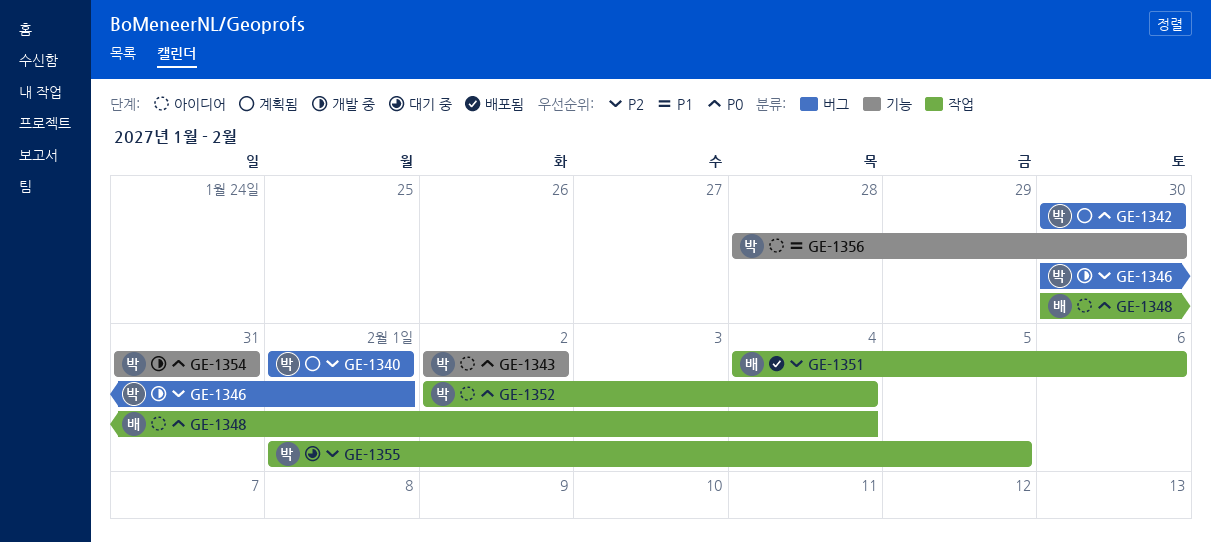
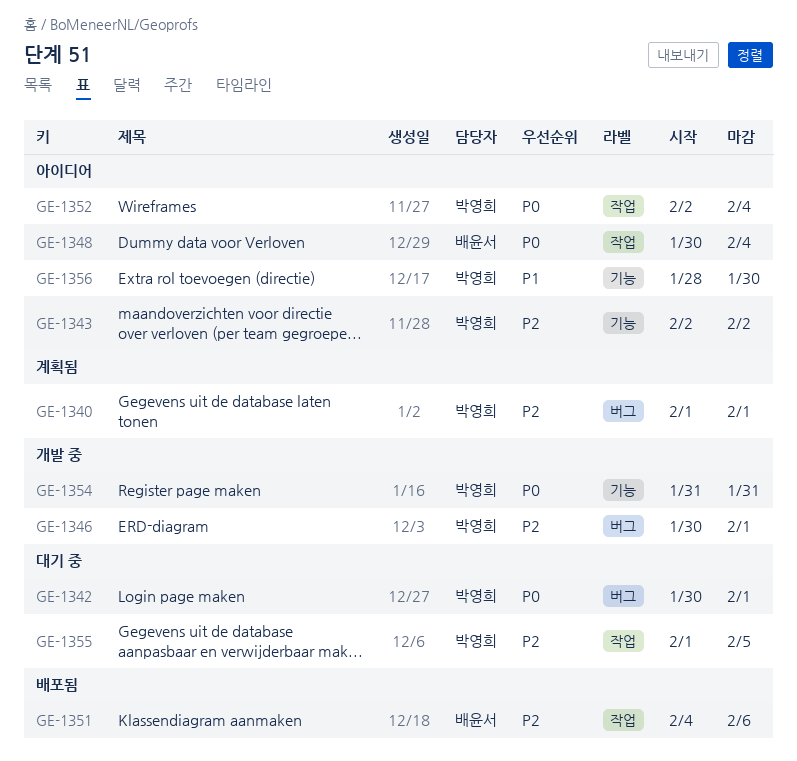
GE-1342, status: 계획됨 -> 대기 중
GE-1342, due: Jan 30 -> Feb 1
GE-1343, priority: P0 -> P2

